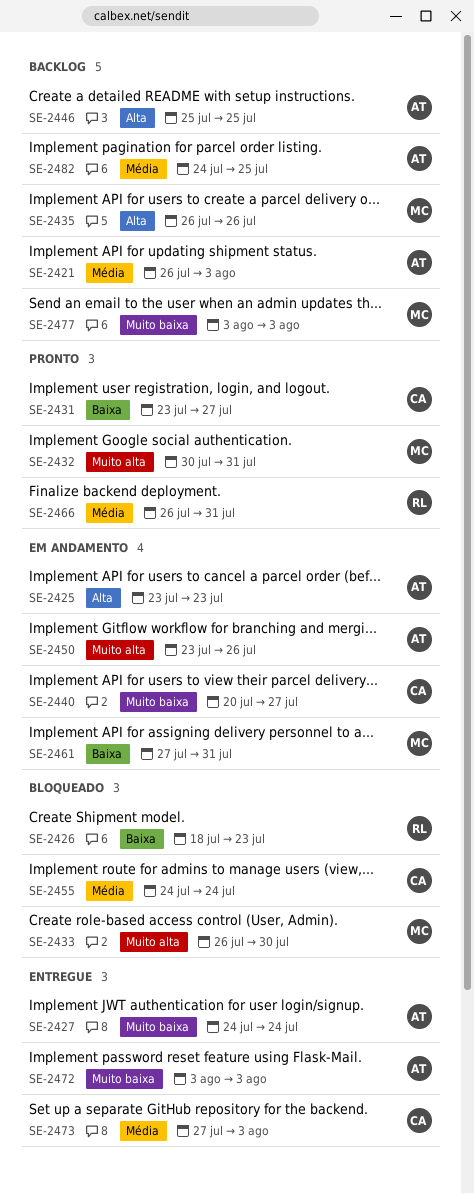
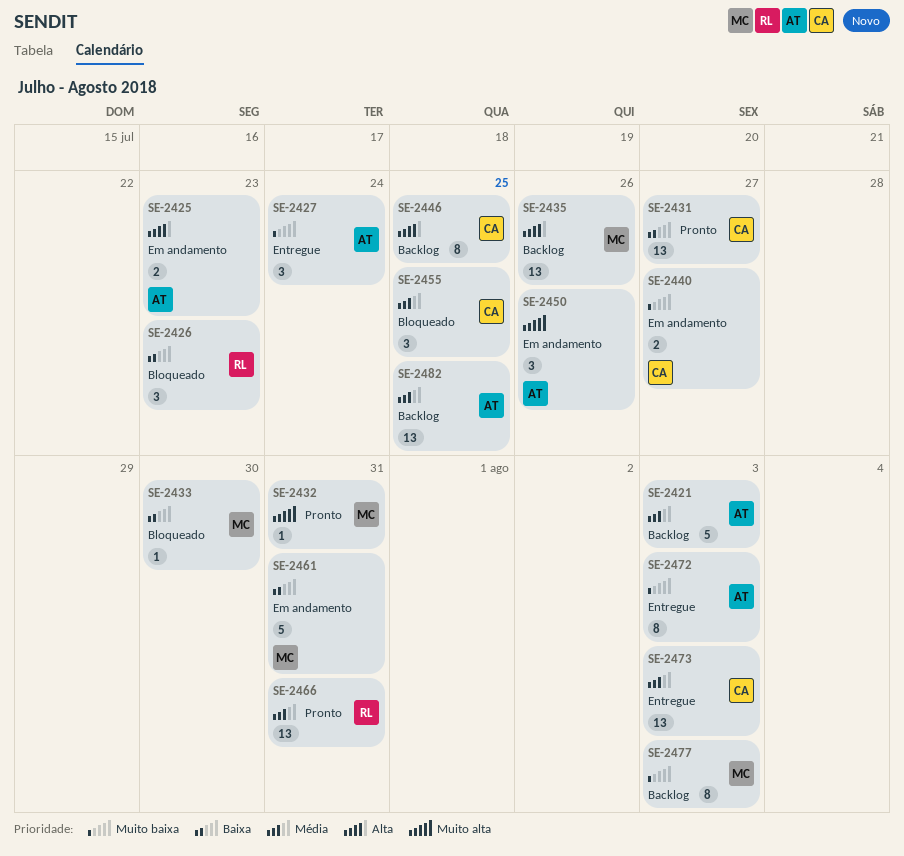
SE-2433, priority: Muito alta -> Baixa
SE-2446, owner: AT -> CA
SE-2455, due: Jul 24 -> Jul 25

